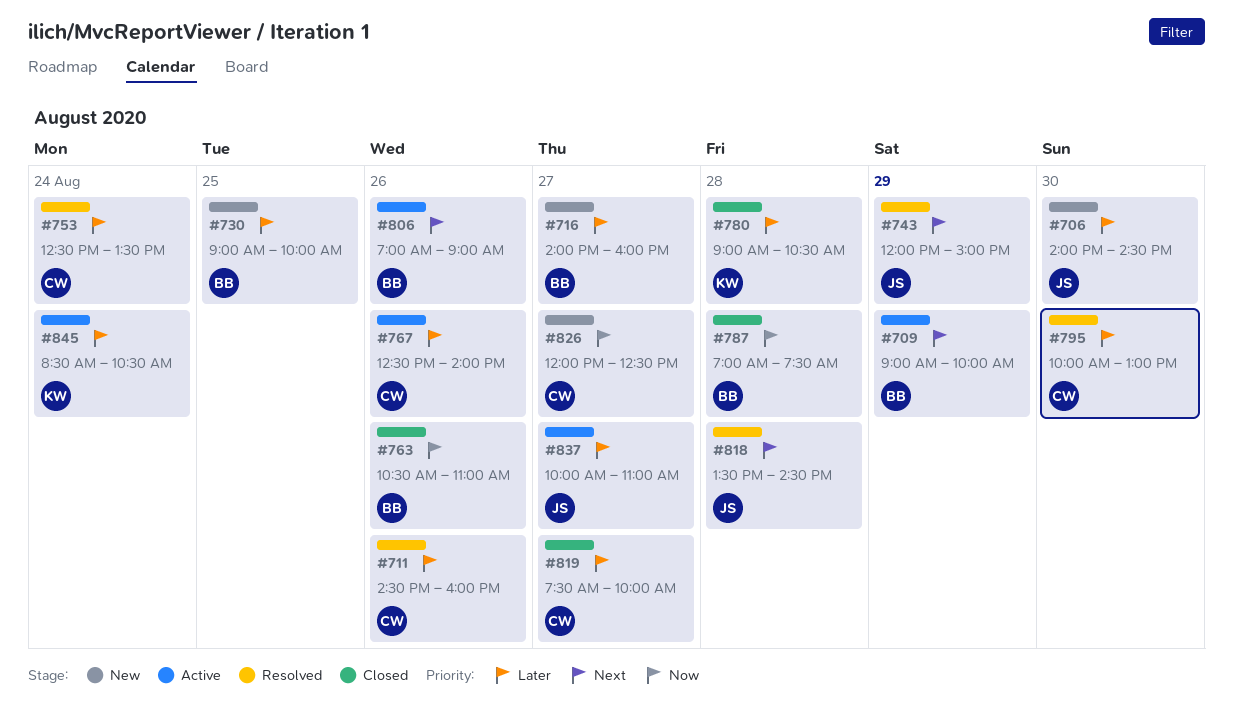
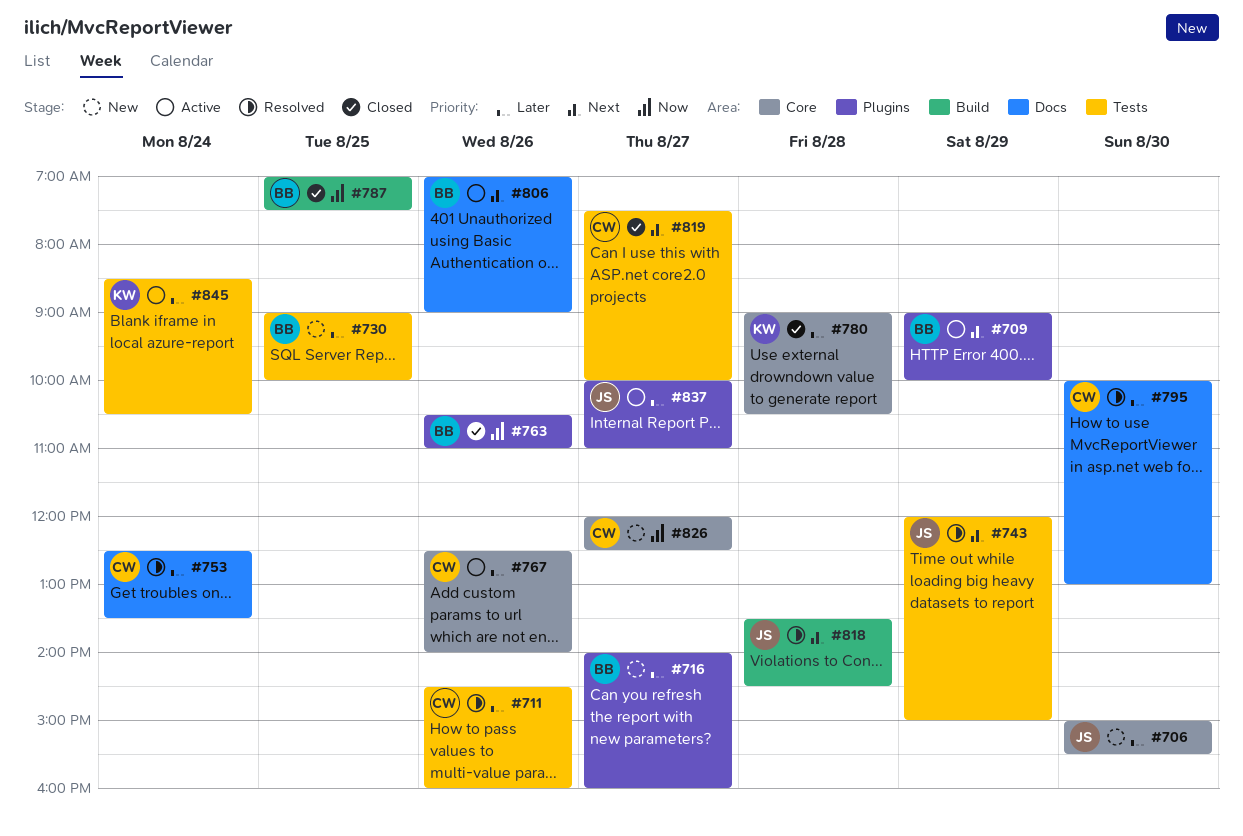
#706, begins: 14:00 -> 15:00
#706, ends: 14:30 -> 15:30
#787, day: Aug 28 -> Aug 25
#819, priority: Later -> Next

